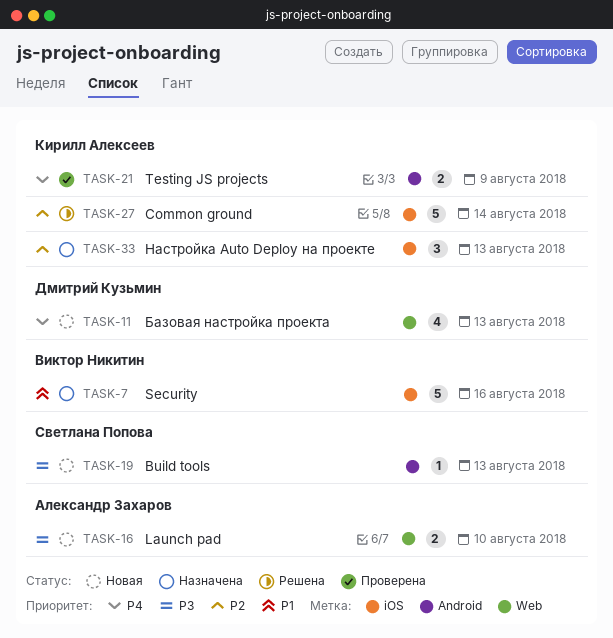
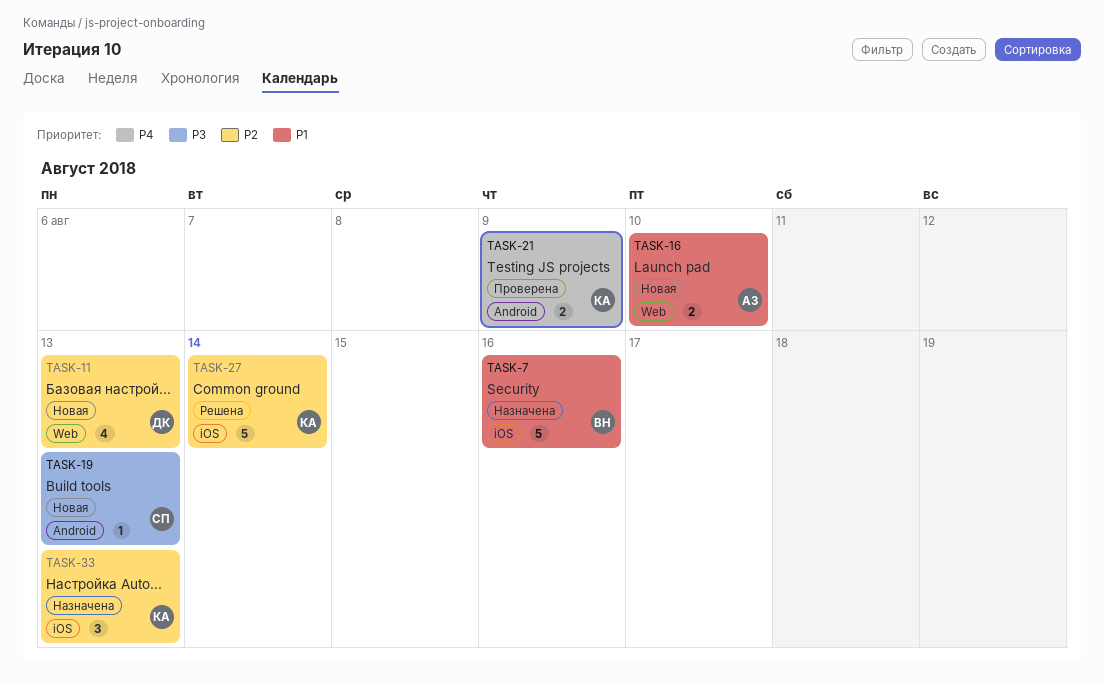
TASK-11, priority: P4 -> P2
TASK-16, priority: P3 -> P1

